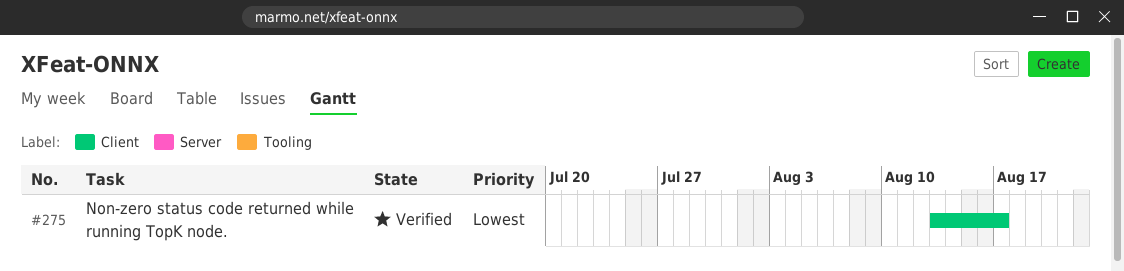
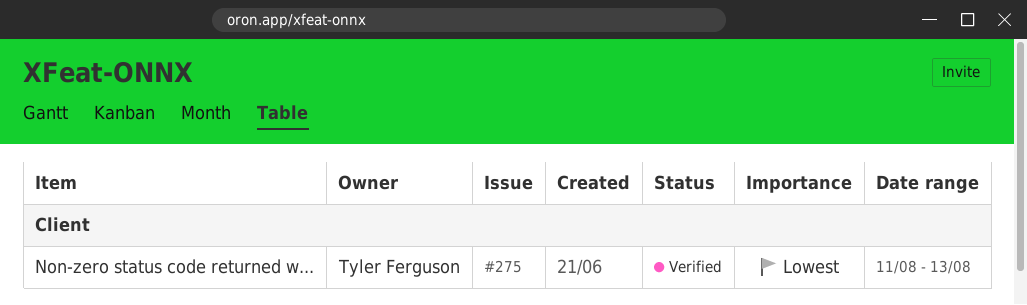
#275, start: Aug 13 -> Aug 11
#275, due: Aug 17 -> Aug 13

